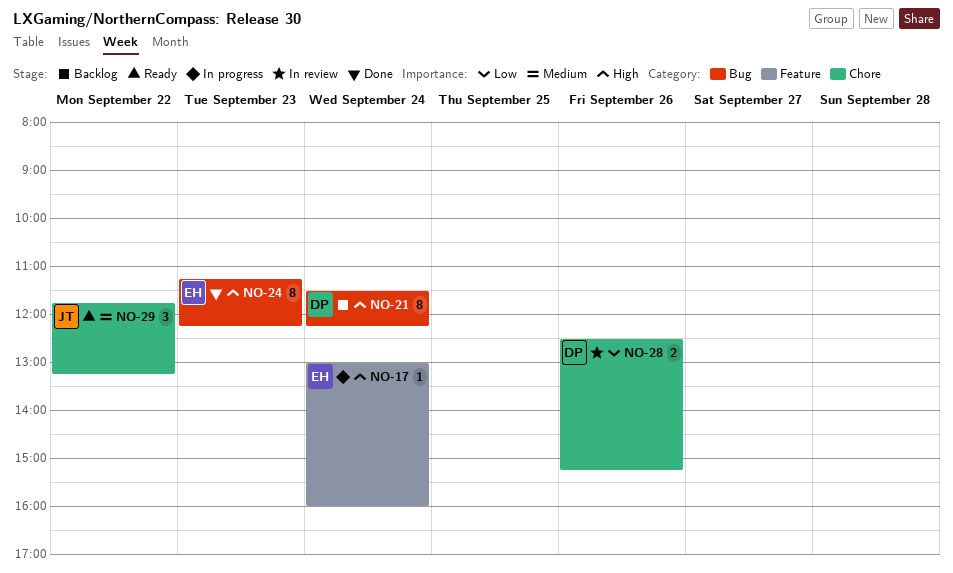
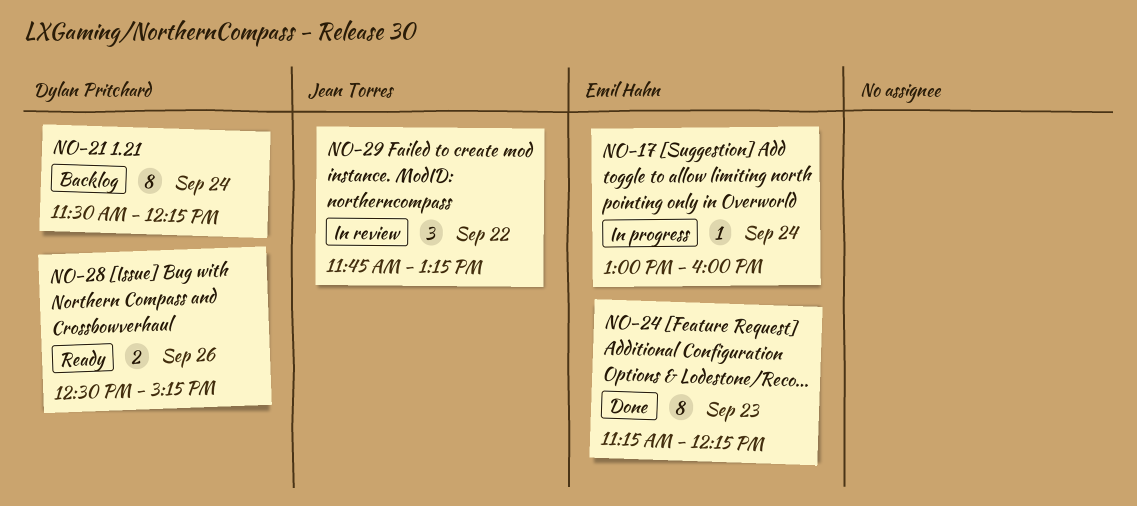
NO-28, status: In review -> Ready
NO-29, status: Ready -> In review

